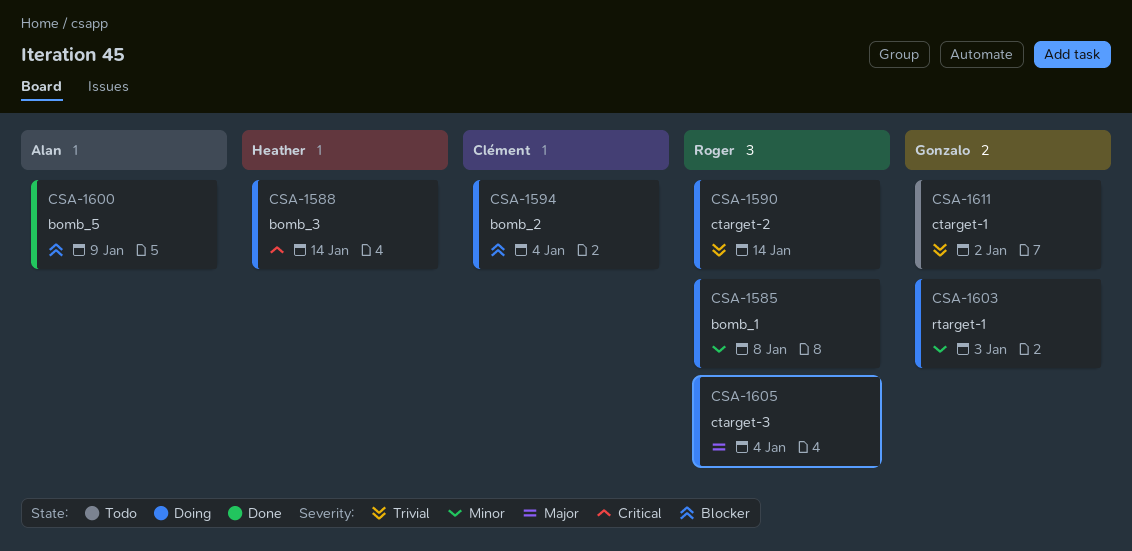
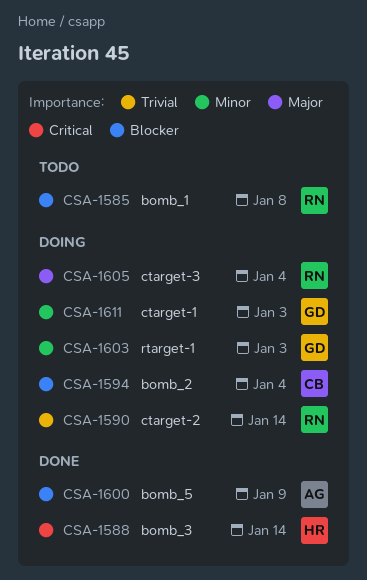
CSA-1585, status: Doing -> Todo
CSA-1585, priority: Minor -> Blocker
CSA-1588, status: Doing -> Done
CSA-1611, status: Todo -> Doing
CSA-1611, priority: Trivial -> Minor
CSA-1611, due: Jan 2 -> Jan 3

